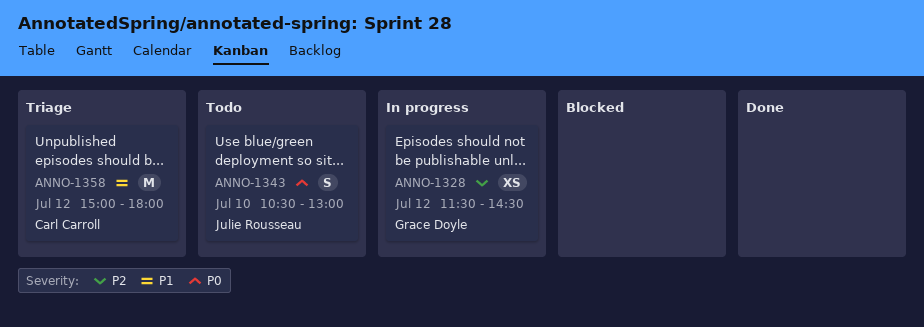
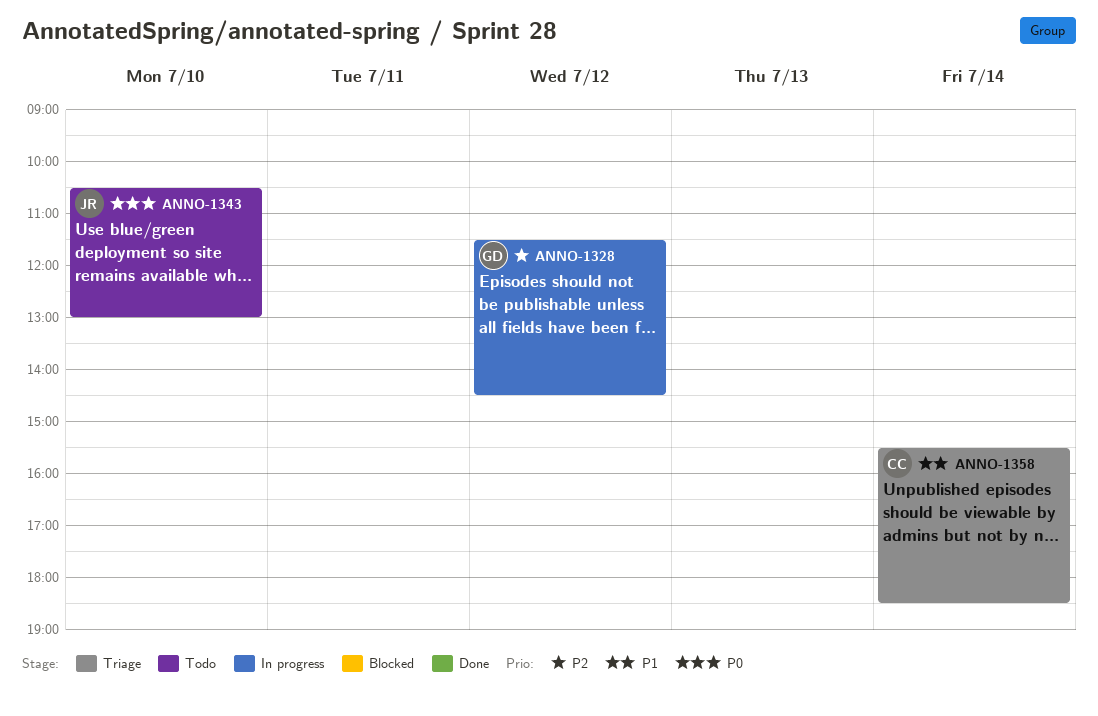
ANNO-1358, day: Jul 12 -> Jul 14
ANNO-1358, begins: 15:00 -> 15:30
ANNO-1358, ends: 18:00 -> 18:30

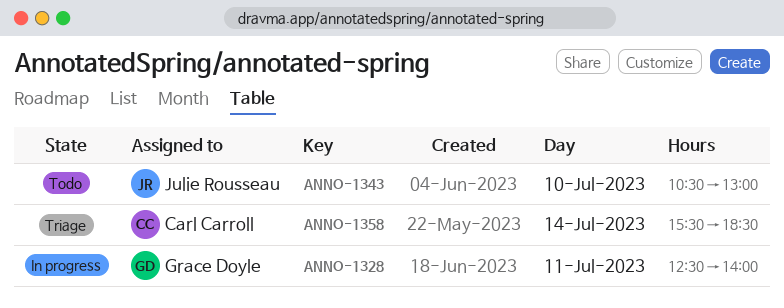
ANNO-1328, day: Jul 12 -> Jul 11
ANNO-1328, begins: 11:30 -> 12:30
ANNO-1328, ends: 14:30 -> 14:00

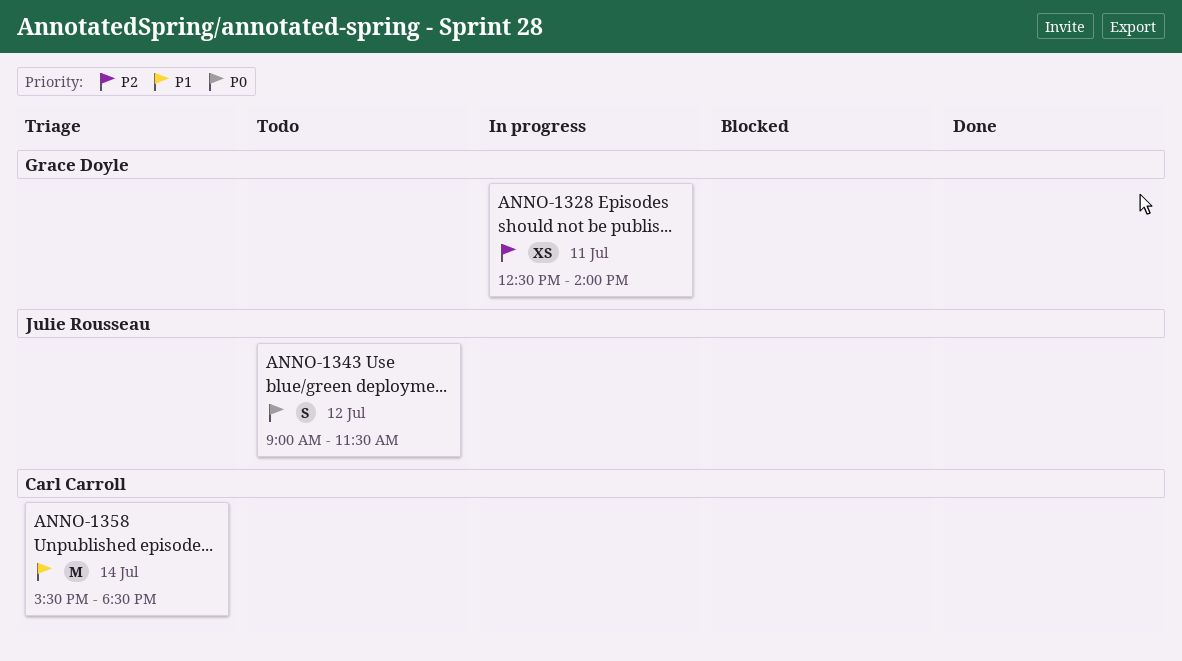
ANNO-1343, day: Jul 10 -> Jul 12
ANNO-1343, begins: 10:30 -> 09:00
ANNO-1343, ends: 13:00 -> 11:30

